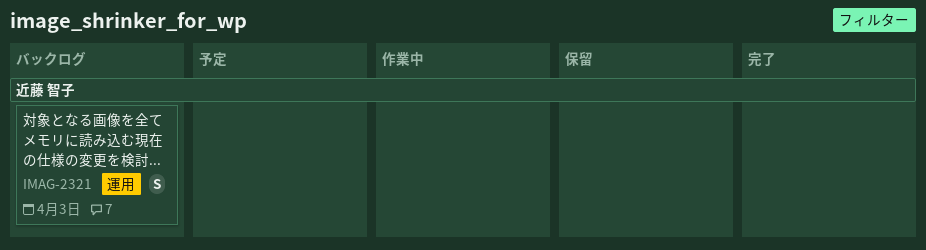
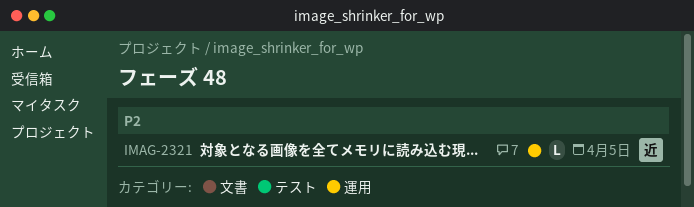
IMAG-2321, estimate: S -> L
IMAG-2321, due: Apr 3 -> Apr 5

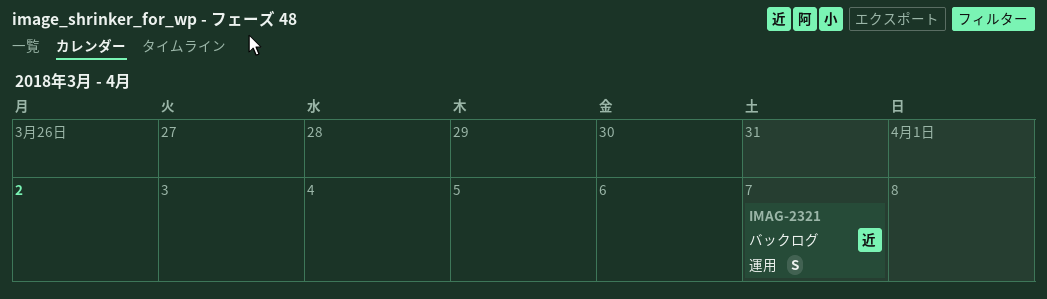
IMAG-2321, estimate: L -> S
IMAG-2321, due: Apr 5 -> Apr 7

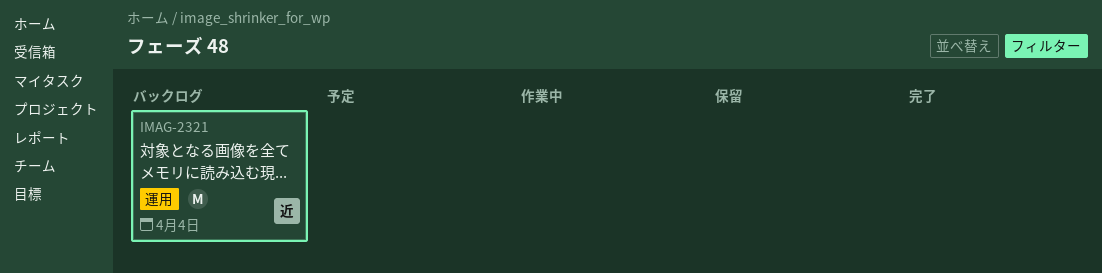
IMAG-2321, estimate: S -> M
IMAG-2321, due: Apr 7 -> Apr 4

